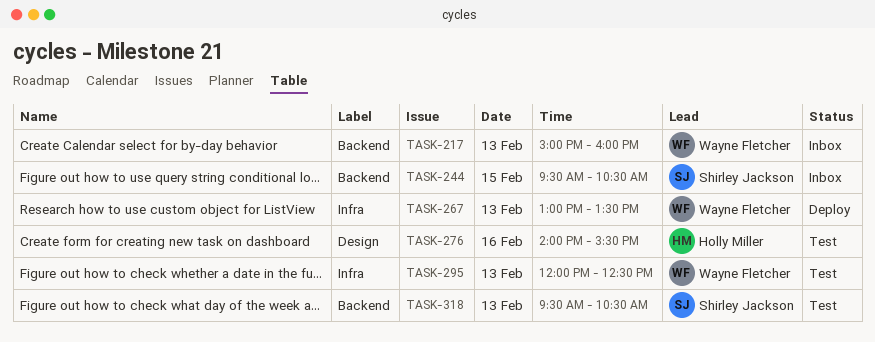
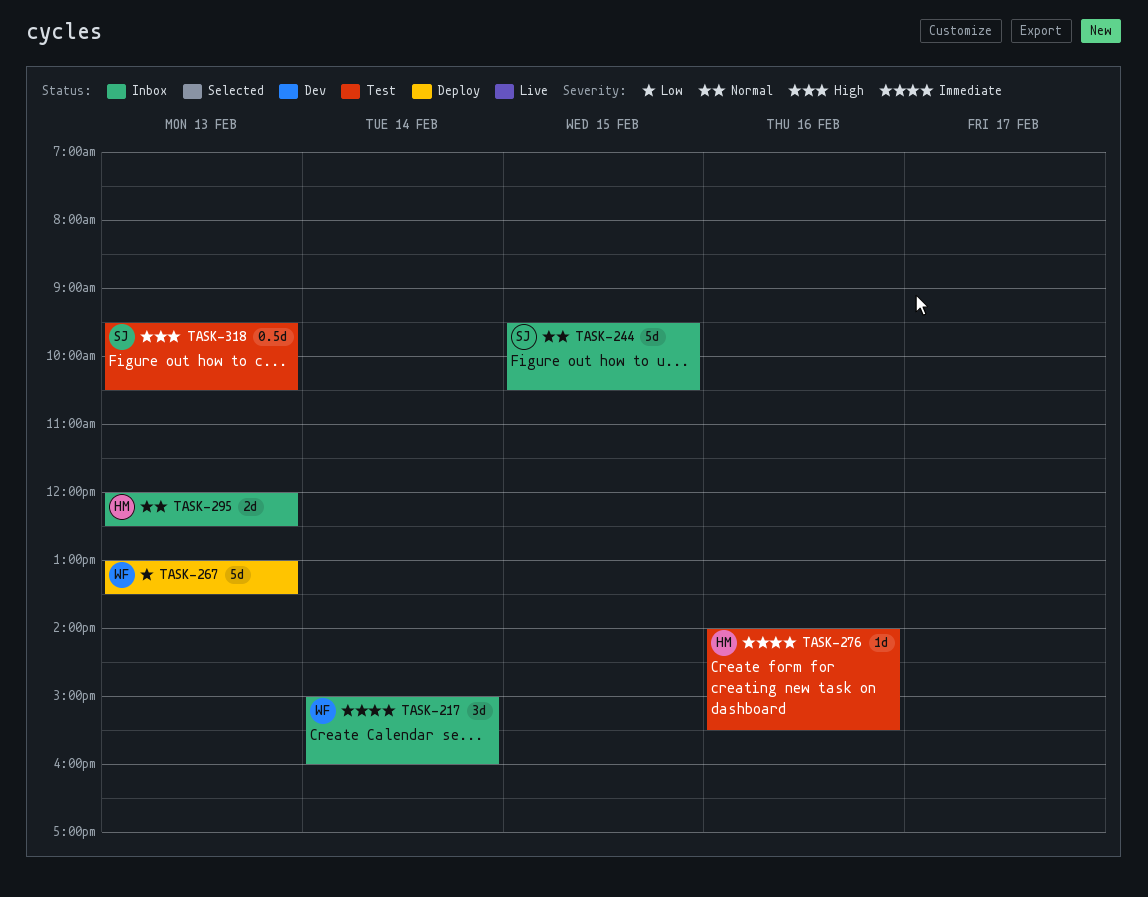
TASK-217, day: Feb 13 -> Feb 14
TASK-295, status: Test -> Inbox
TASK-295, owner: Wayne Fletcher -> Holly Miller

